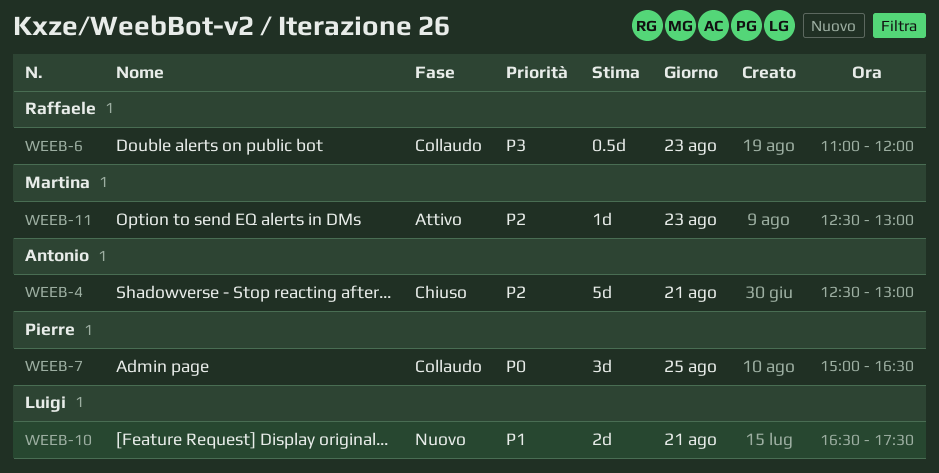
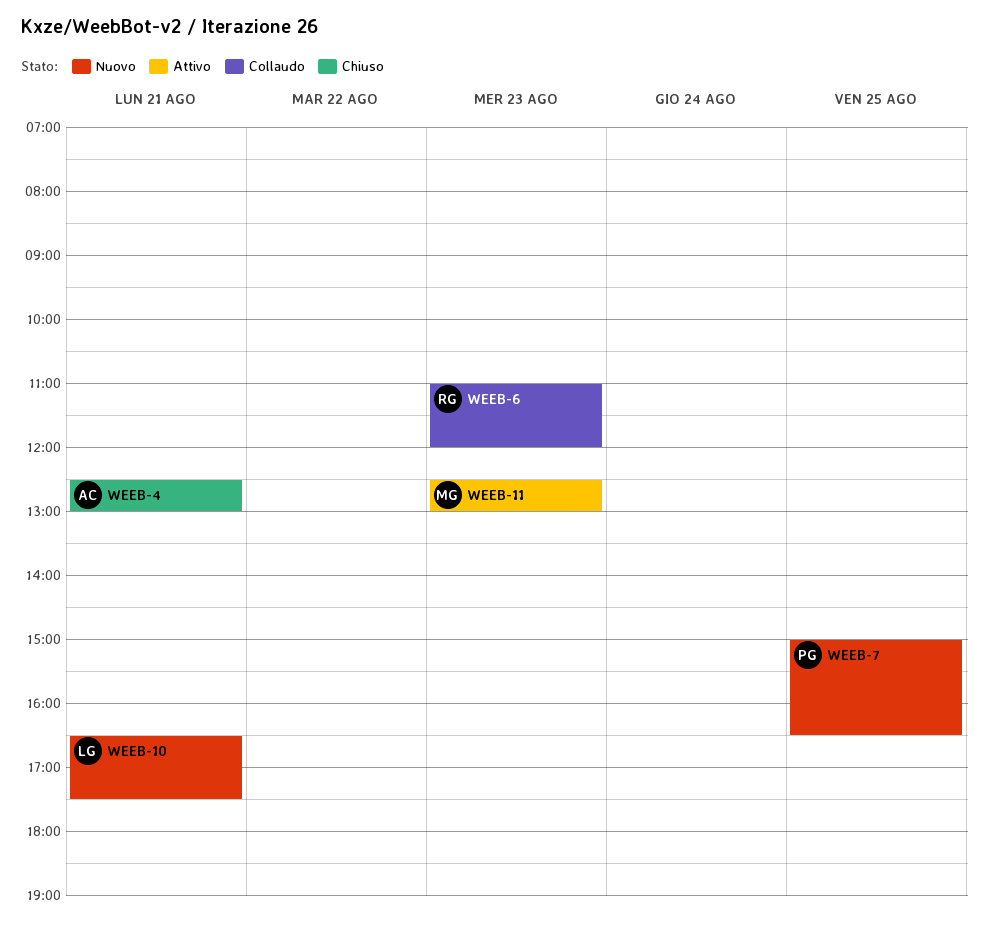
WEEB-7, status: Collaudo -> Nuovo

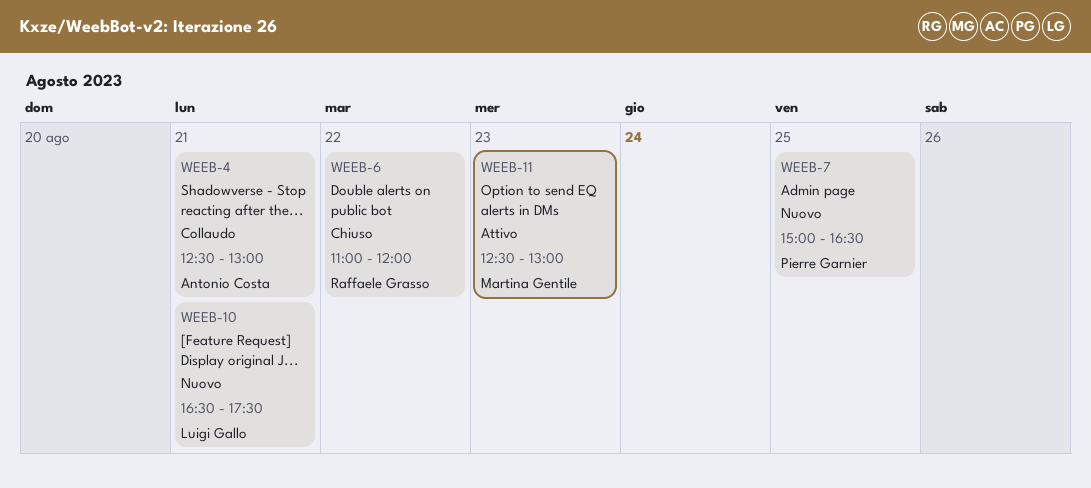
WEEB-4, status: Chiuso -> Collaudo
WEEB-6, status: Collaudo -> Chiuso
WEEB-6, day: Aug 23 -> Aug 22

